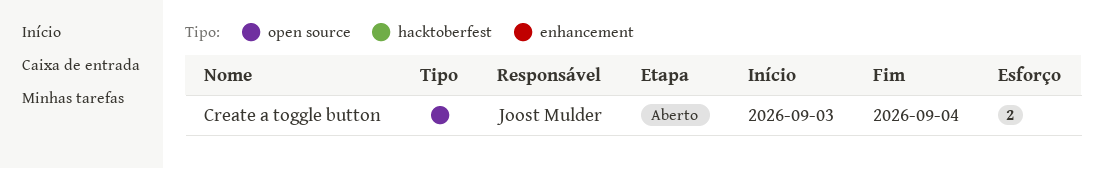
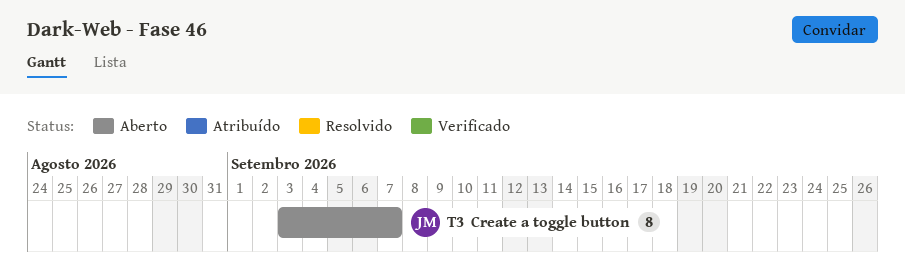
Create a toggle button, estimate: 2 -> 8
Create a toggle button, due: Sep 4 -> Sep 7

